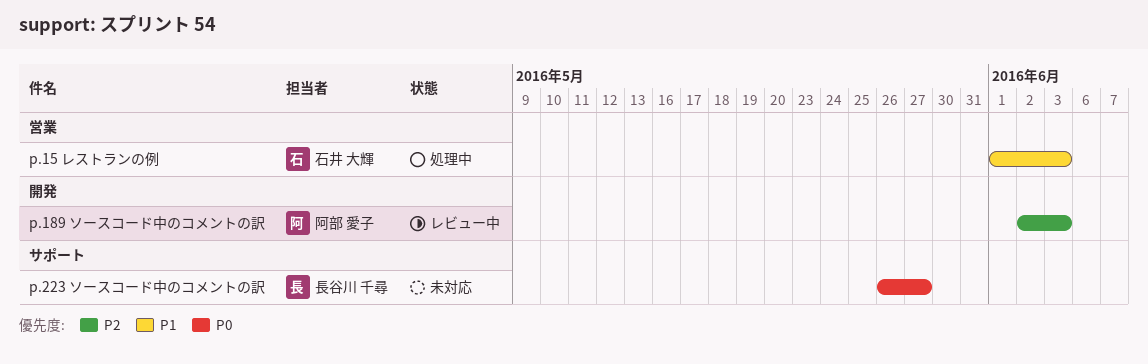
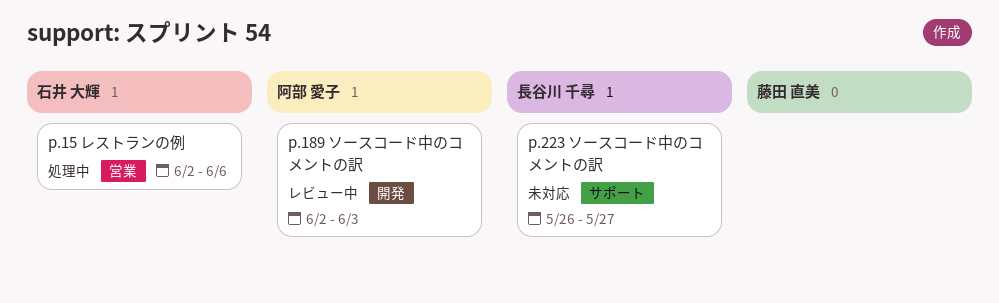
p.15 レストランの例, start: Jun 1 -> Jun 2
p.15 レストランの例, due: Jun 3 -> Jun 6

